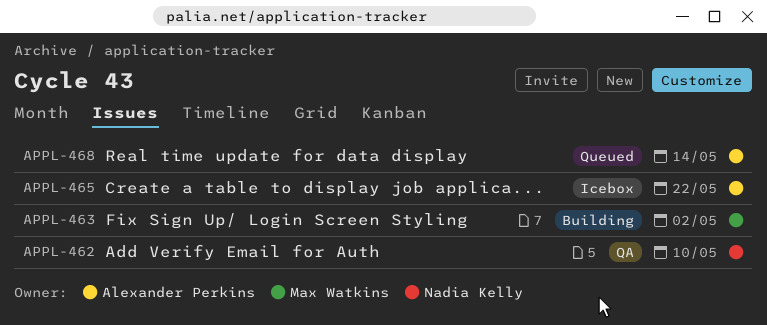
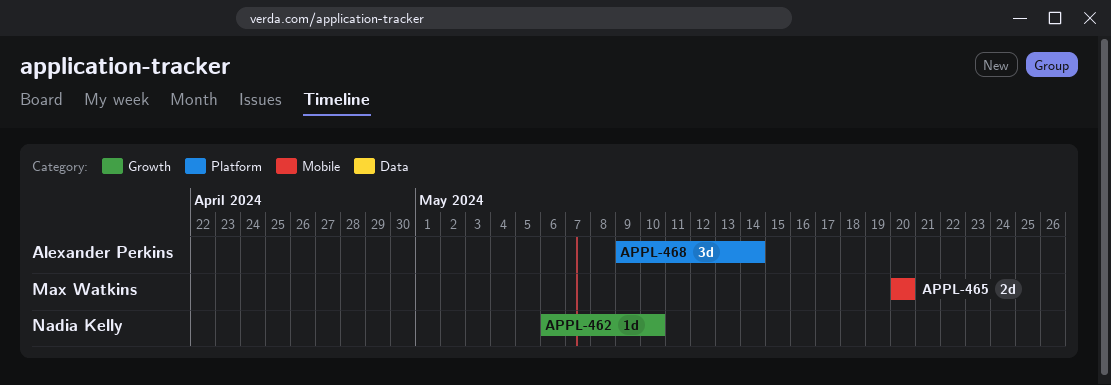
APPL-463: present -> none
APPL-465, owner: Alexander Perkins -> Max Watkins
APPL-465, due: May 22 -> May 20

